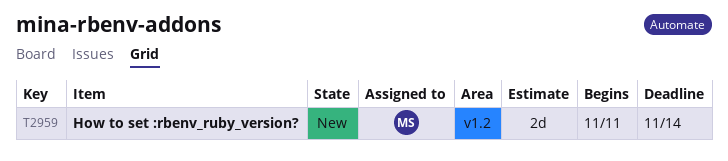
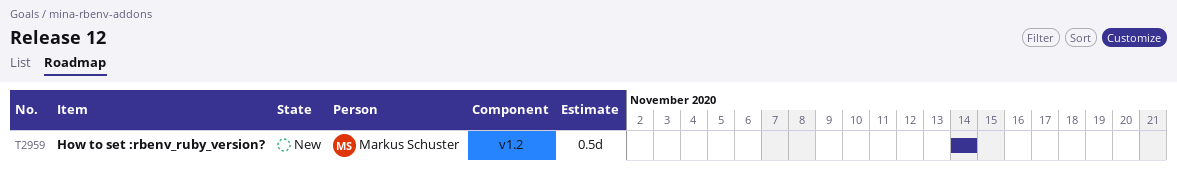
T2959, estimate: 2d -> 0.5d
T2959, start: Nov 11 -> Nov 14

